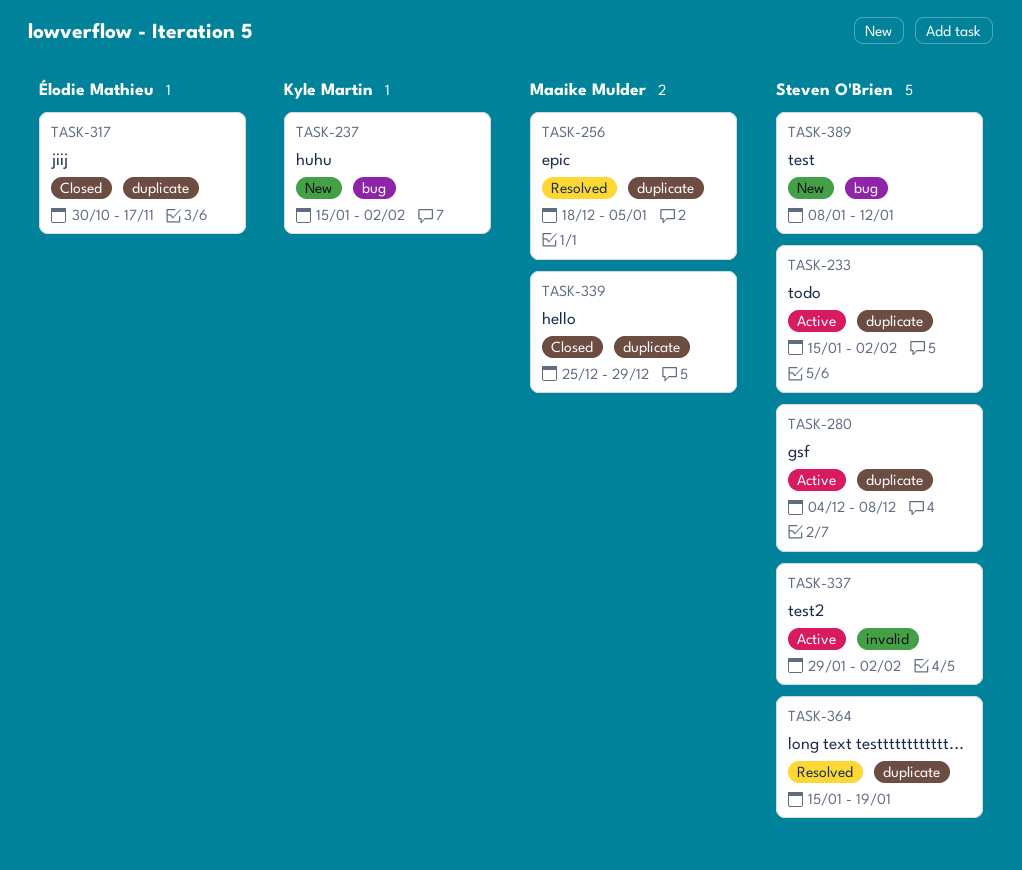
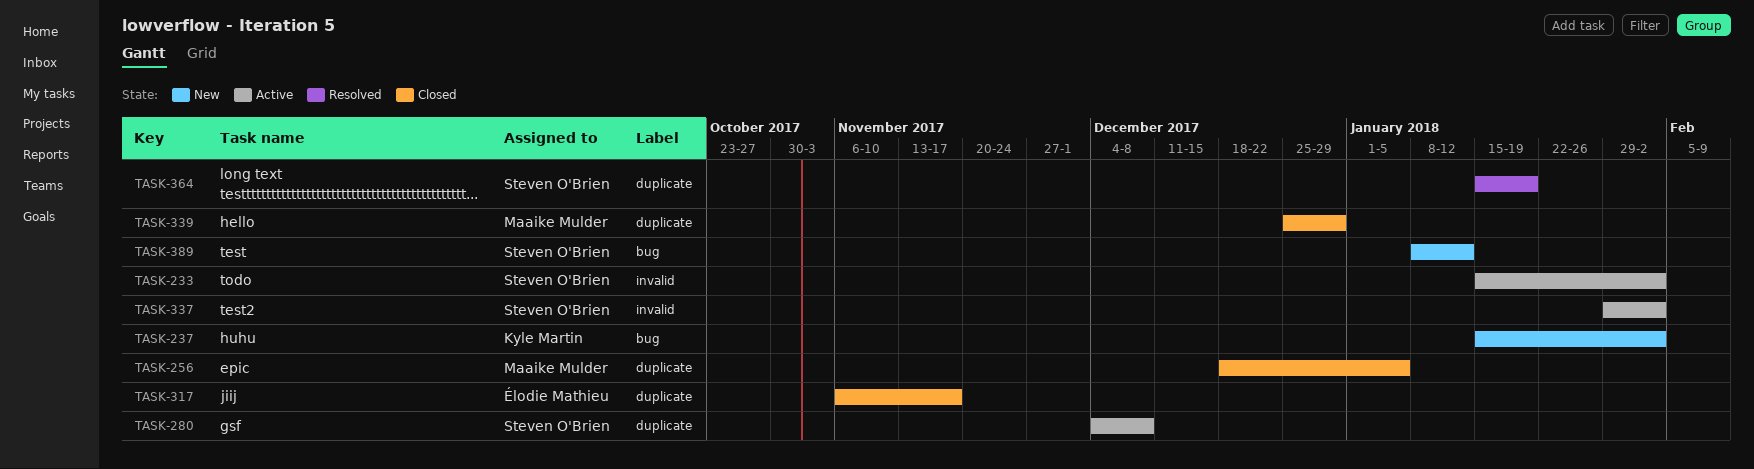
TASK-233, label: duplicate -> invalid
TASK-256, status: Resolved -> Closed
TASK-317, start: Oct 30 -> Nov 6

